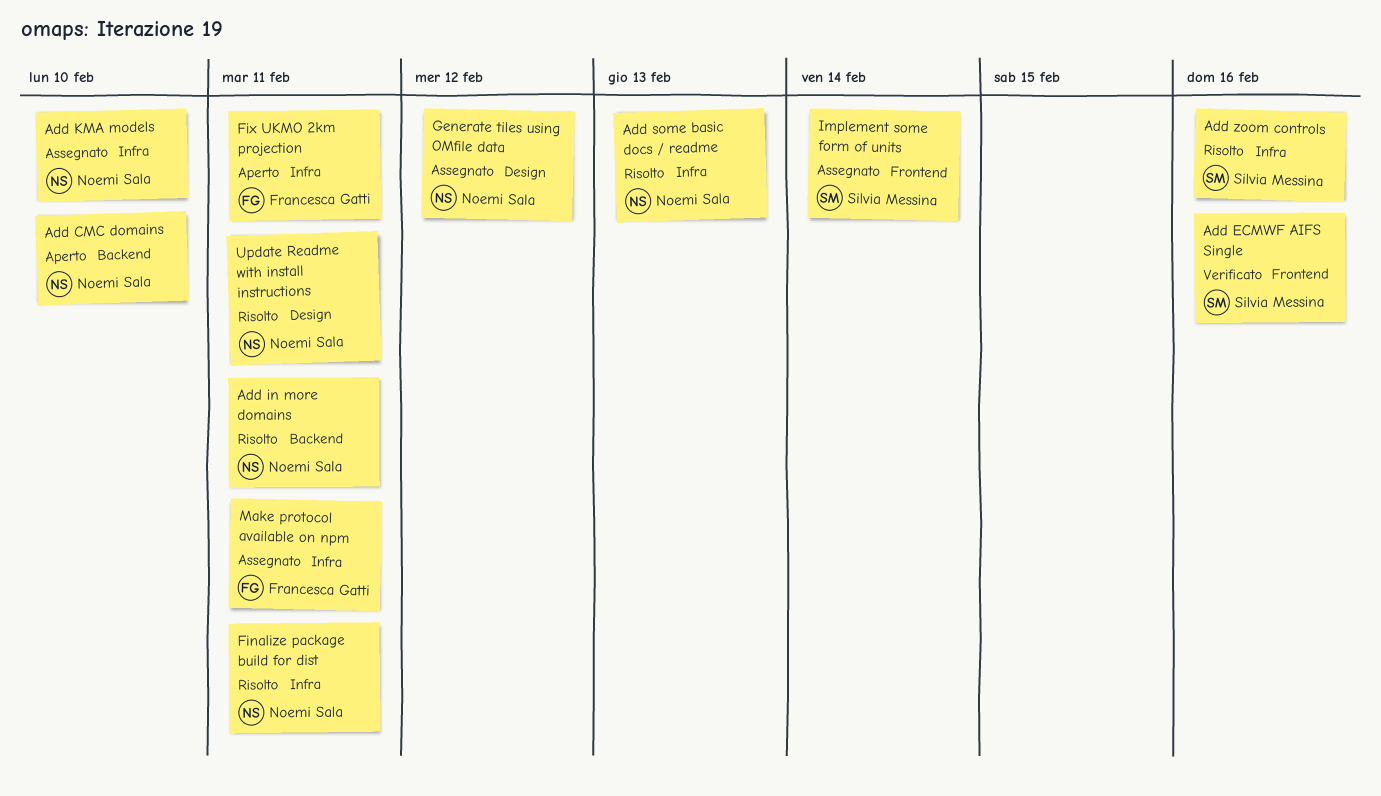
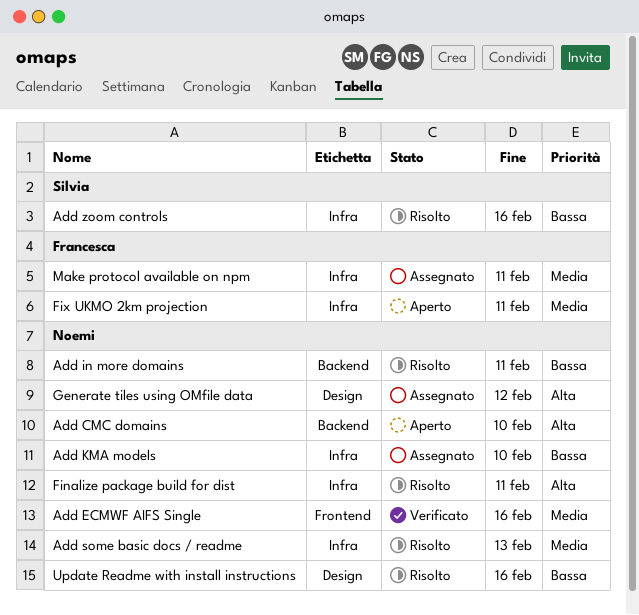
Add ECMWF AIFS Single, owner: Silvia Messina -> Noemi Sala
Implement some form of units: present -> none
Update Readme with install instructions, due: Feb 11 -> Feb 16

